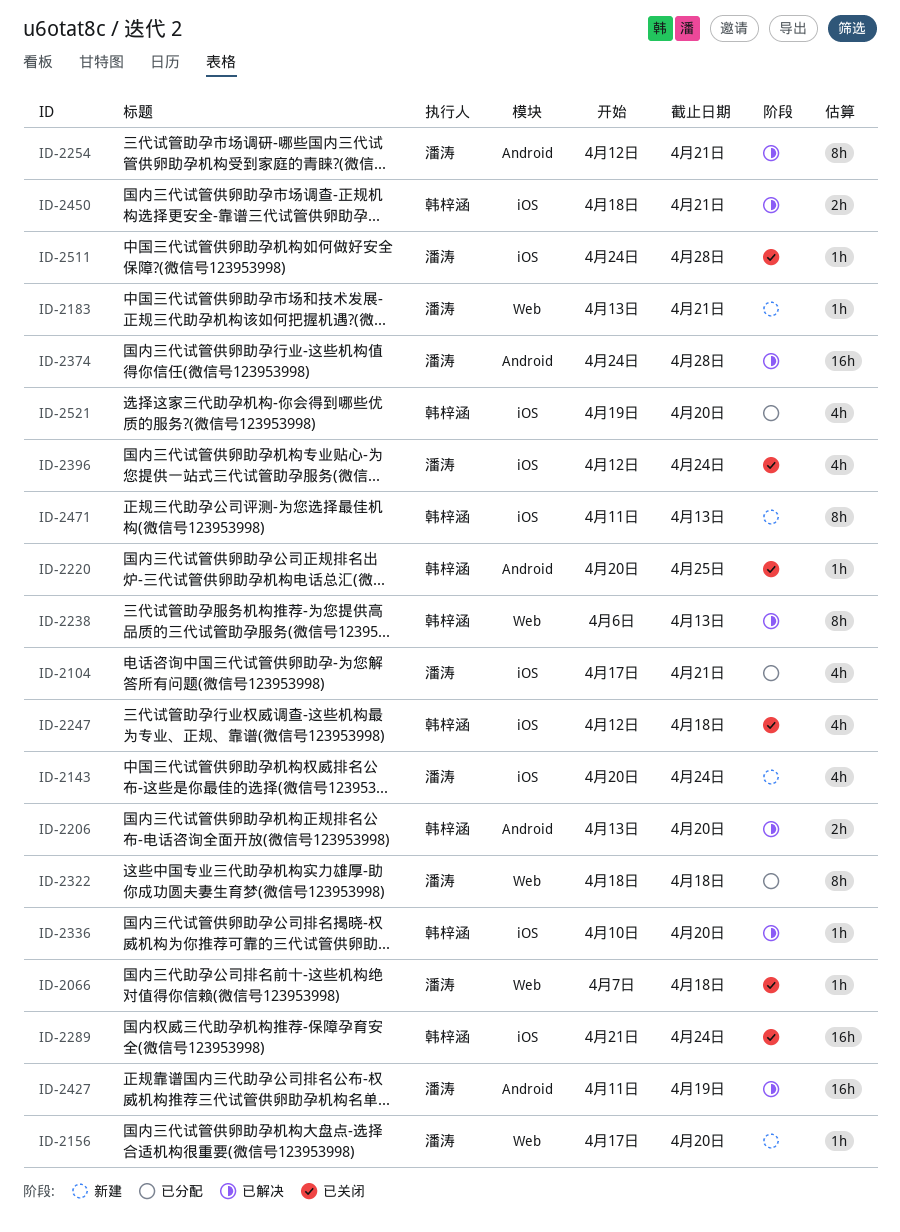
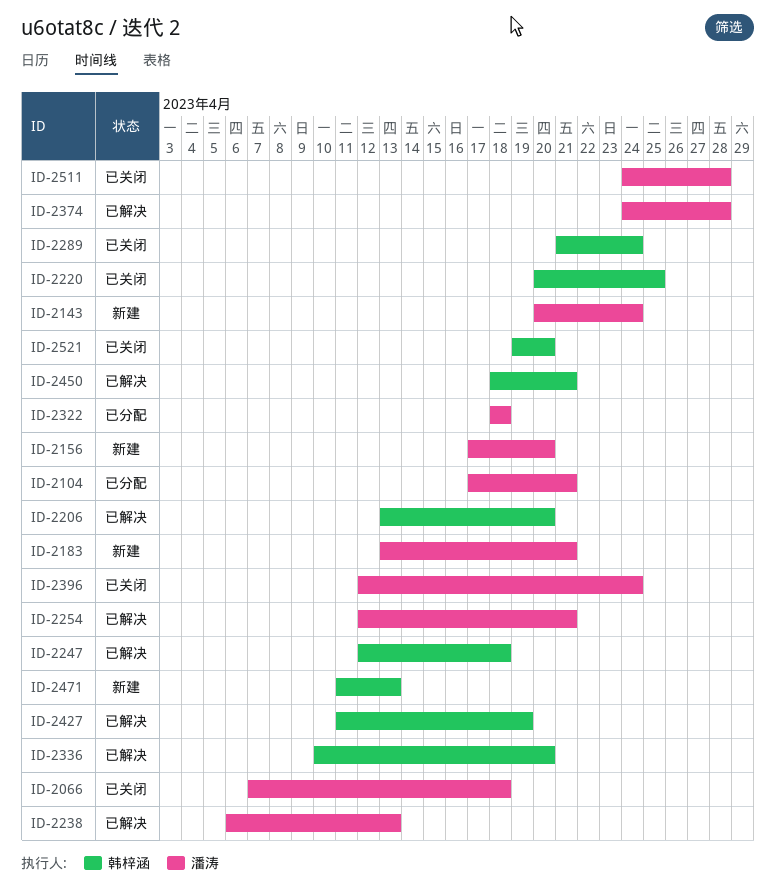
ID-2238, owner: 韩梓涵 -> 潘涛
ID-2247, status: 已关闭 -> 已解决
ID-2427, owner: 潘涛 -> 韩梓涵
ID-2521, status: 已分配 -> 已关闭

